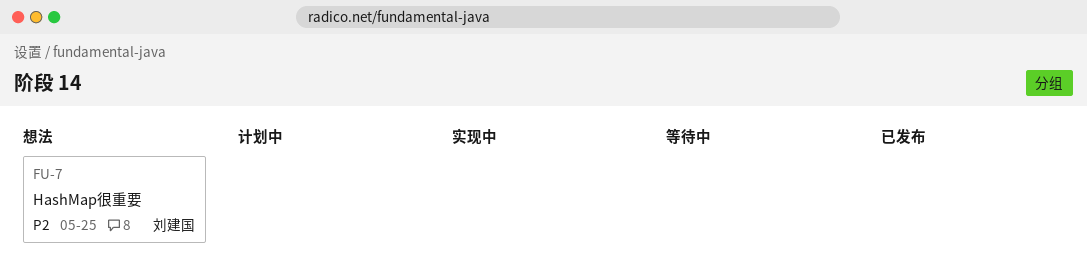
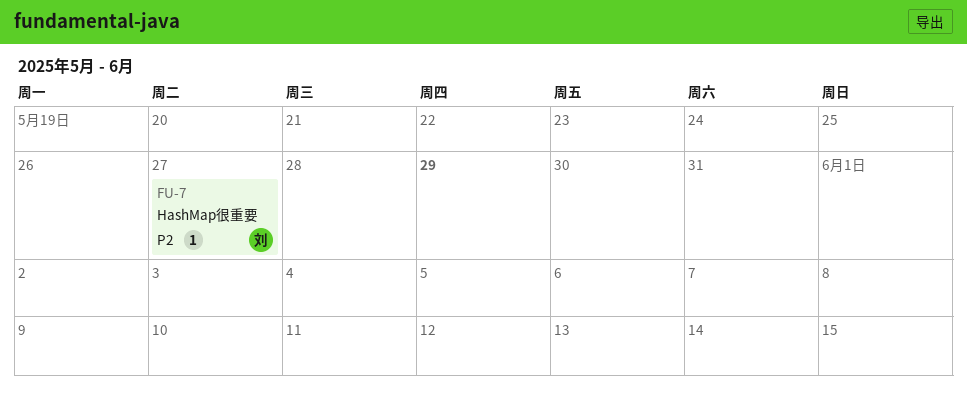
FU-7, due: May 25 -> May 27

